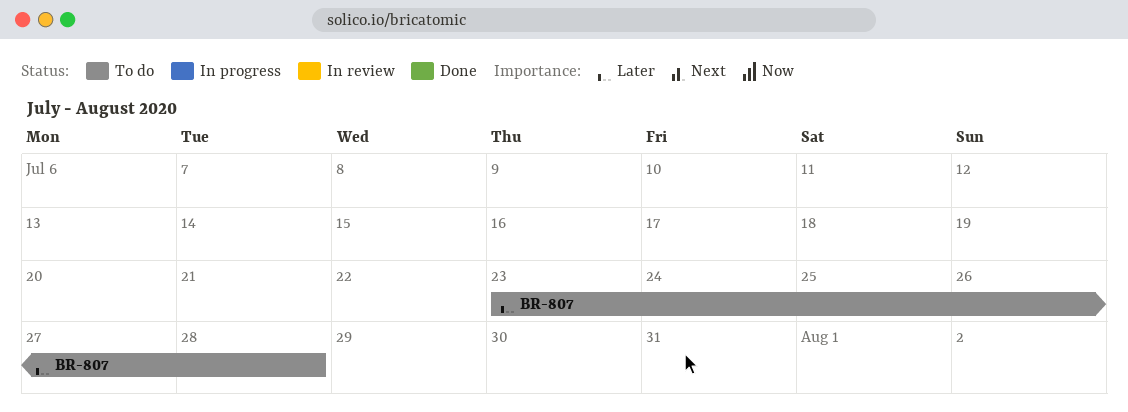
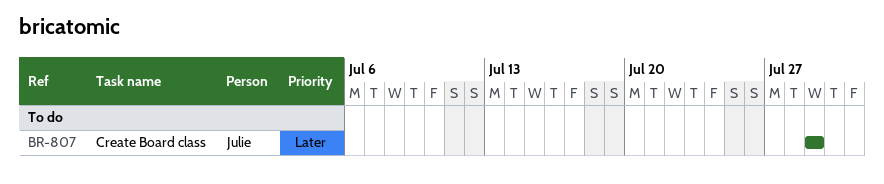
BR-807, start: Jul 23 -> Jul 29
BR-807, due: Jul 28 -> Jul 29

